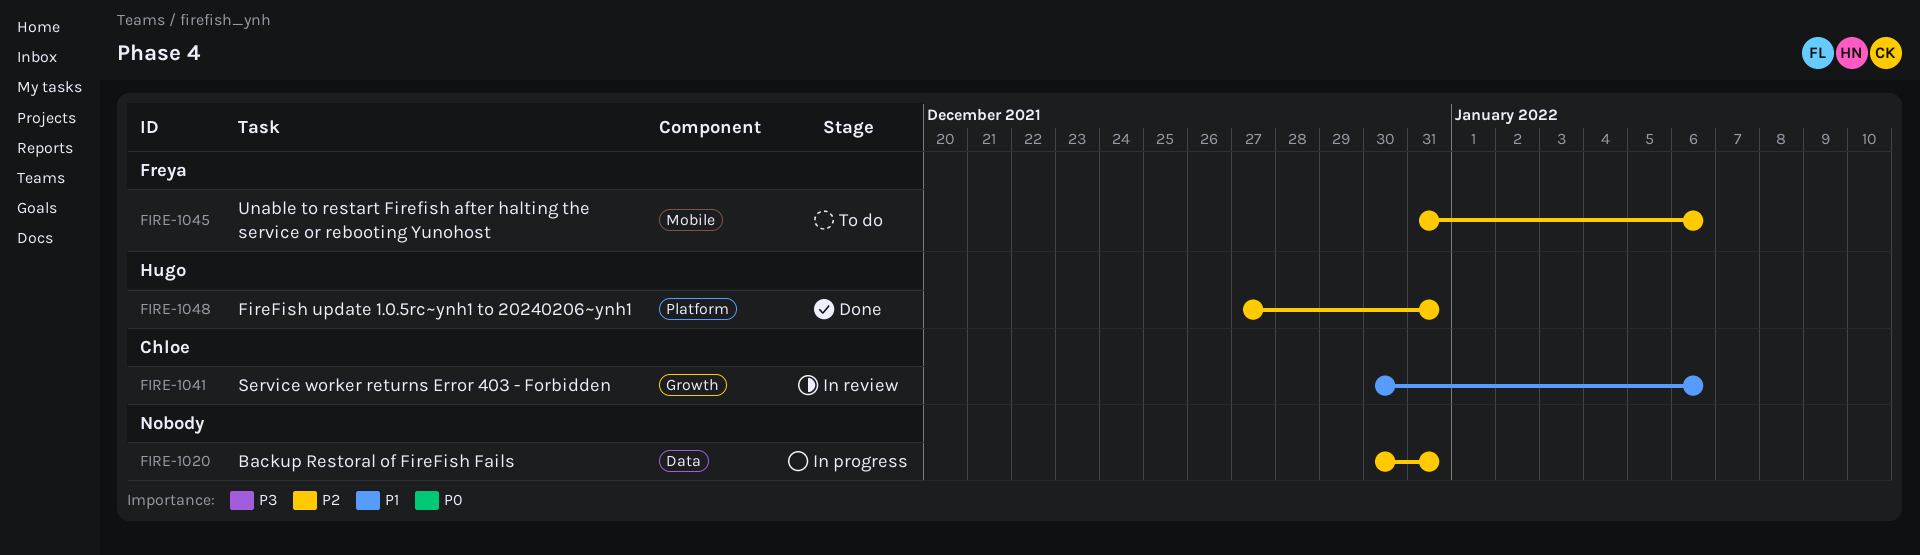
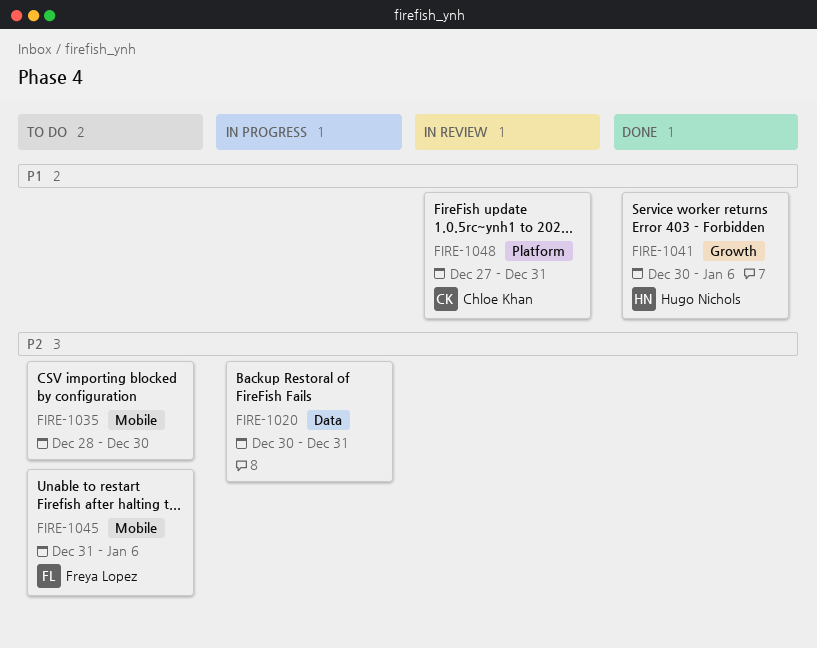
FIRE-1035: none -> present
FIRE-1041, status: In review -> Done
FIRE-1041, owner: Chloe Khan -> Hugo Nichols
FIRE-1048, status: Done -> In review
FIRE-1048, owner: Hugo Nichols -> Chloe Khan
FIRE-1048, priority: P2 -> P1

